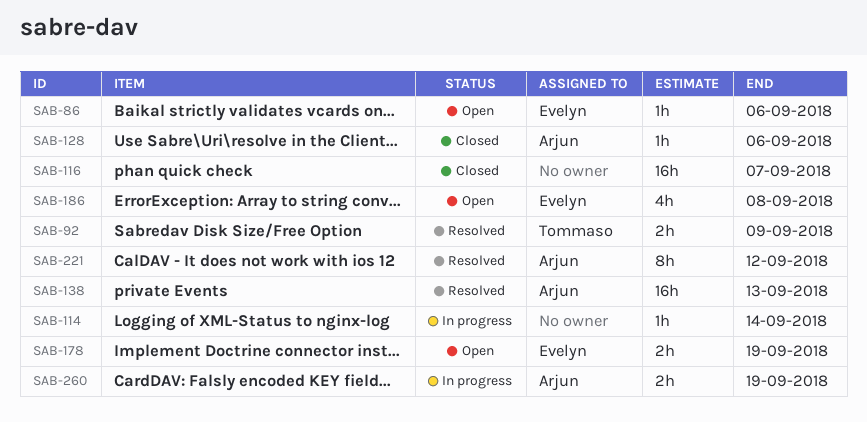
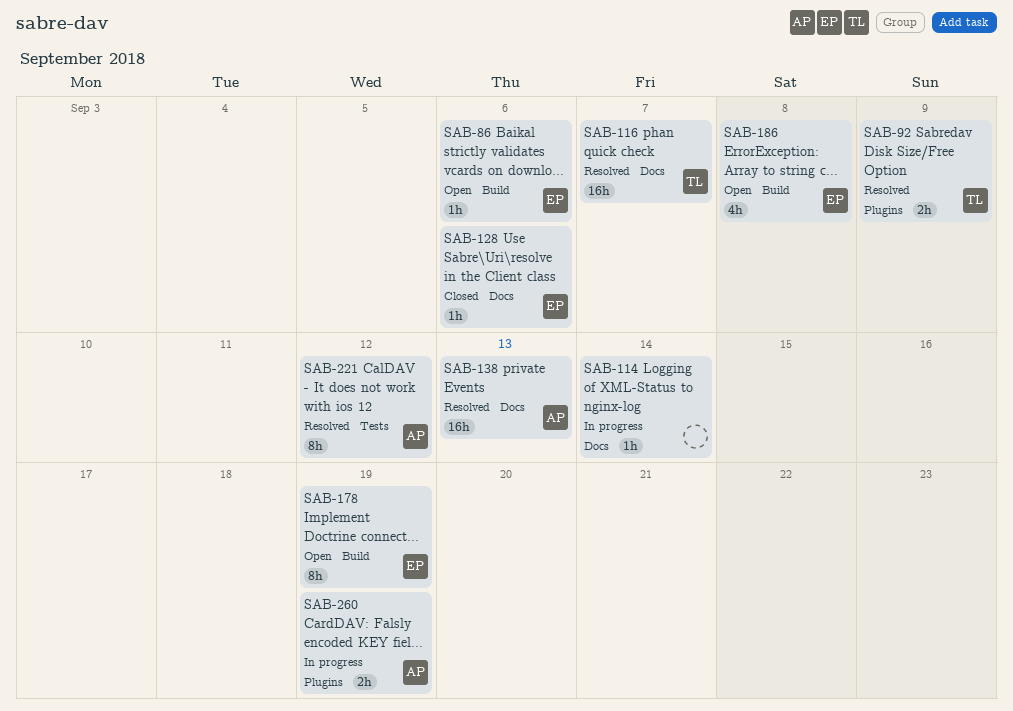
SAB-116, status: Closed -> Resolved
SAB-116, owner: none -> Tommaso
SAB-128, owner: Arjun -> Evelyn
SAB-178, estimate: 2h -> 8h

